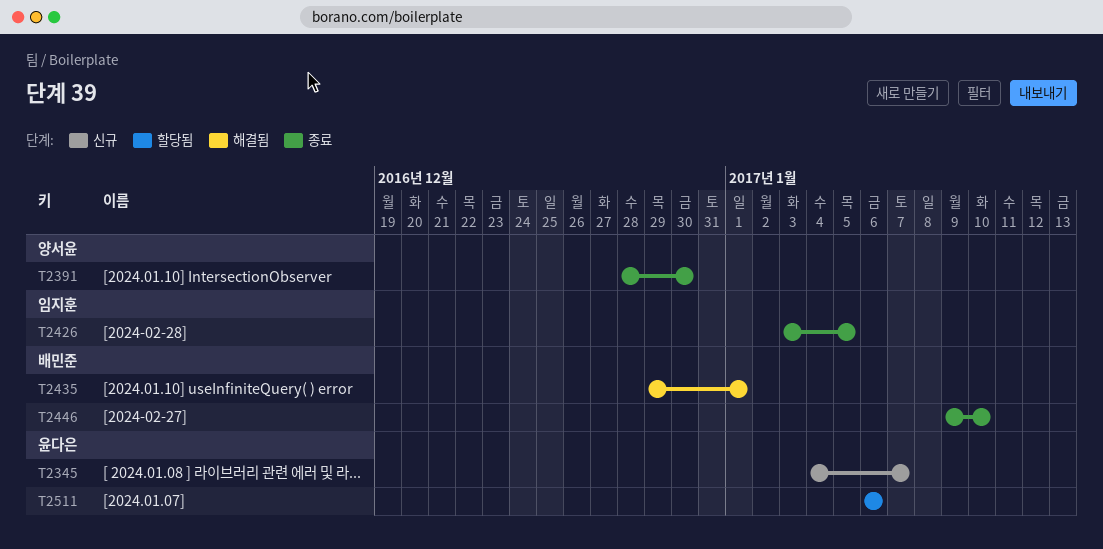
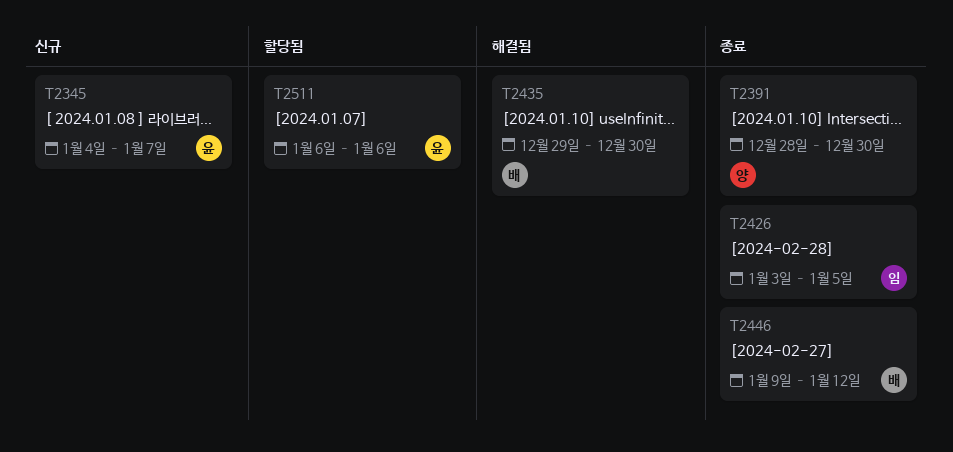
T2435, due: Jan 1 -> Dec 30
T2446, due: Jan 10 -> Jan 12

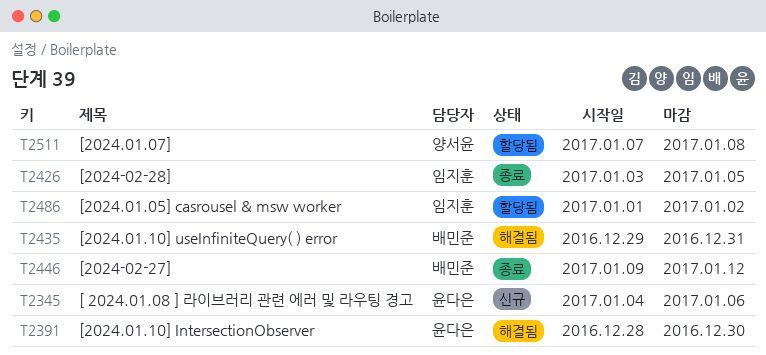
T2345, due: Jan 7 -> Jan 6
T2391, status: 종료 -> 해결됨
T2391, owner: 양서윤 -> 윤다은
T2435, due: Dec 30 -> Dec 31
T2486: none -> present
T2511, owner: 윤다은 -> 양서윤
T2511, start: Jan 6 -> Jan 7
T2511, due: Jan 6 -> Jan 8

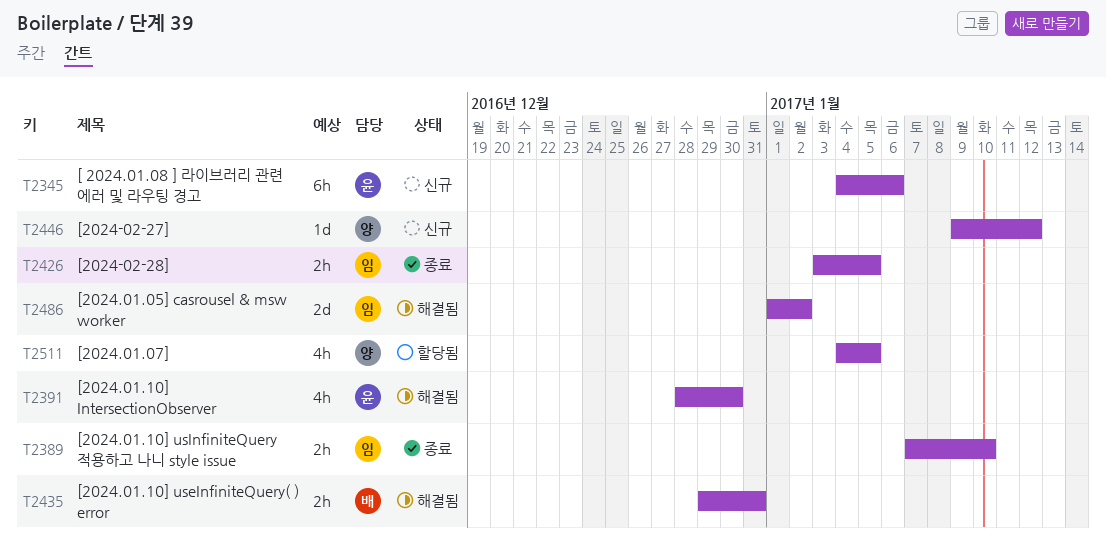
T2389: none -> present
T2446, status: 종료 -> 신규
T2446, owner: 배민준 -> 양서윤
T2486, status: 할당됨 -> 해결됨
T2511, start: Jan 7 -> Jan 4
T2511, due: Jan 8 -> Jan 5

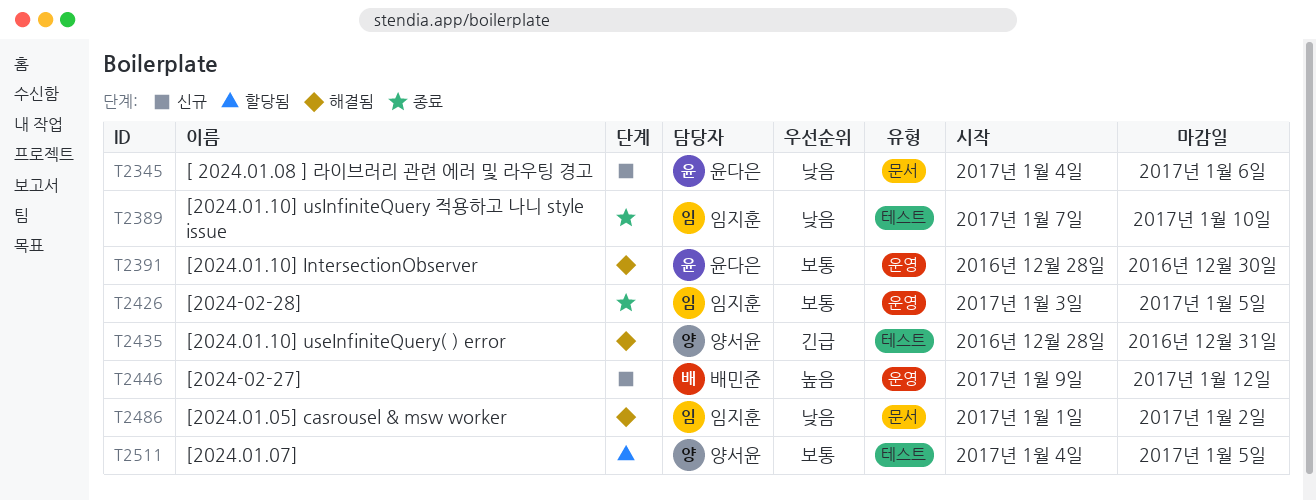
T2435, owner: 배민준 -> 양서윤
T2435, start: Dec 29 -> Dec 28
T2446, owner: 양서윤 -> 배민준

